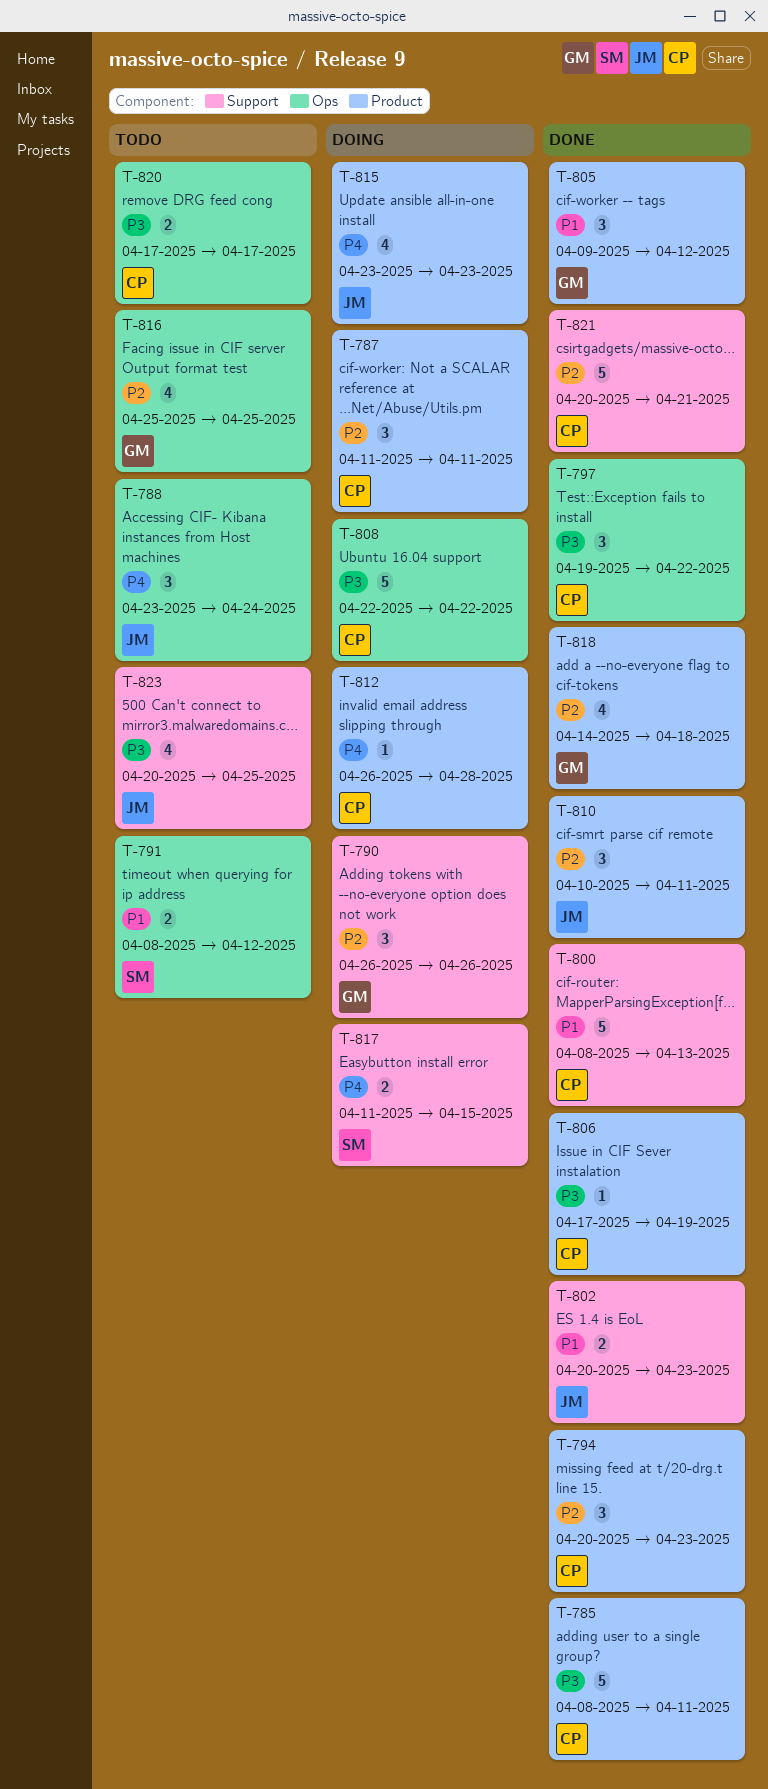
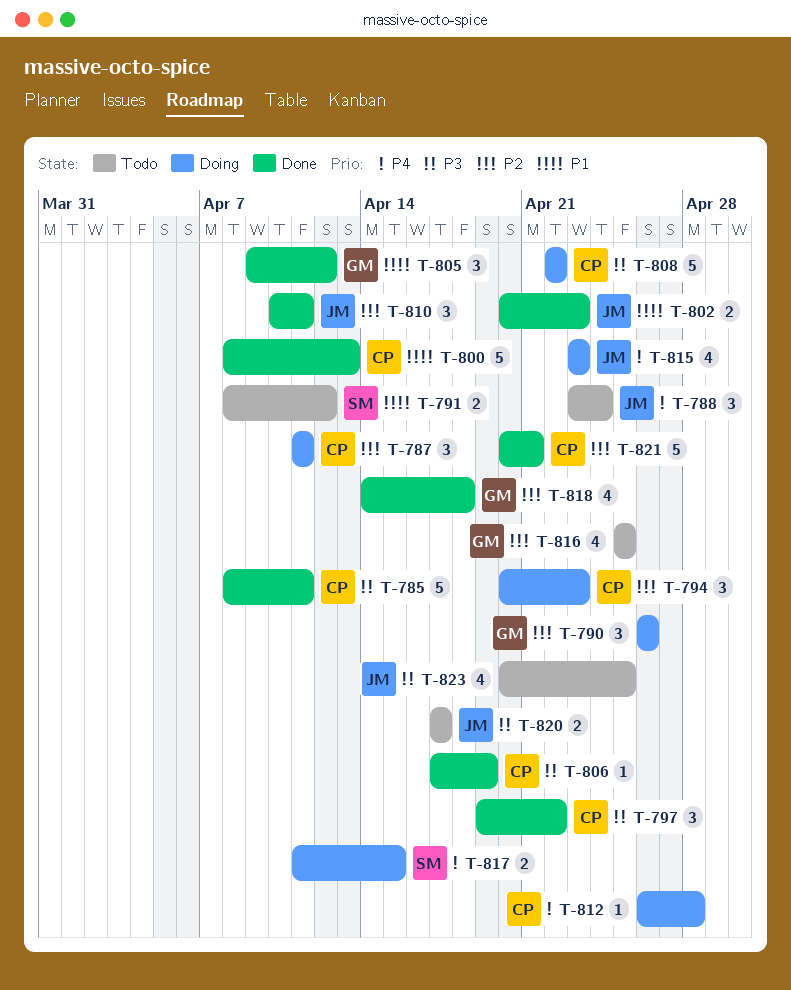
T-794, status: Done -> Doing
T-820, owner: CP -> JM

